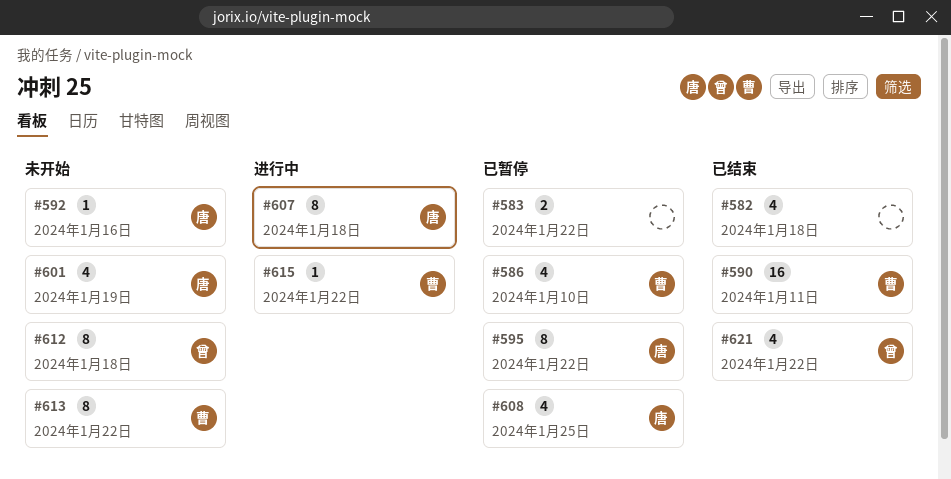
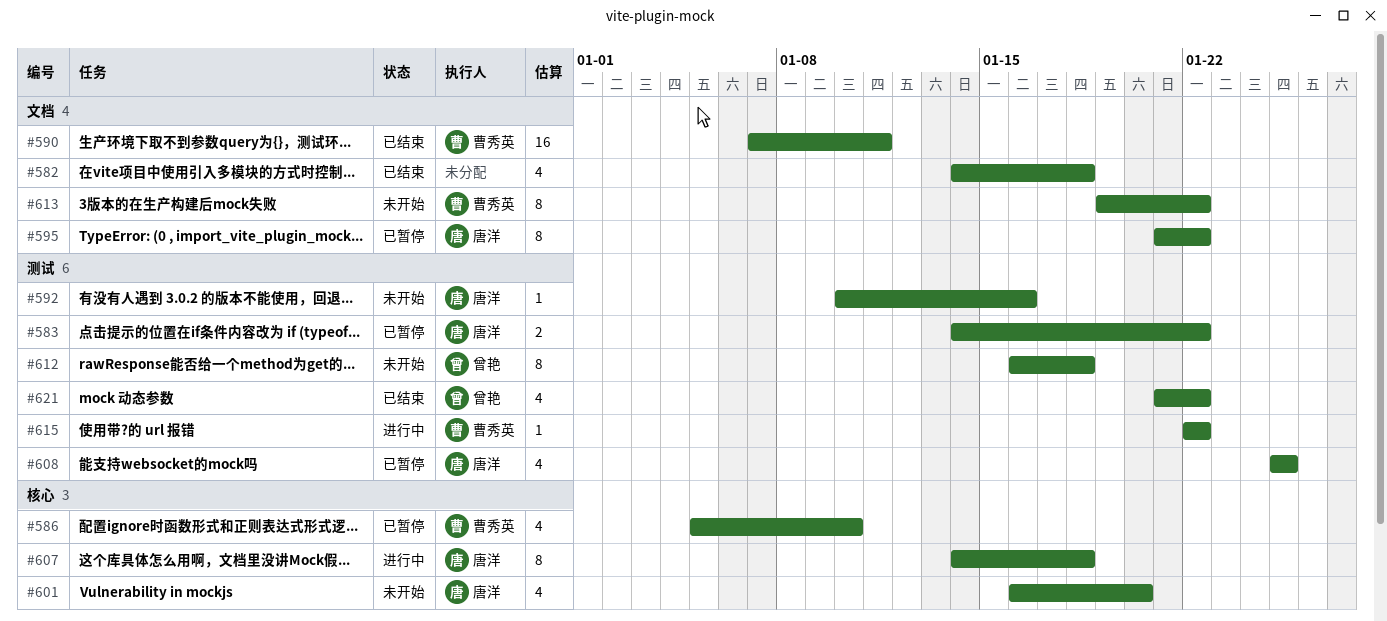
#583, owner: none -> 唐洋
#601, due: Jan 19 -> Jan 20

